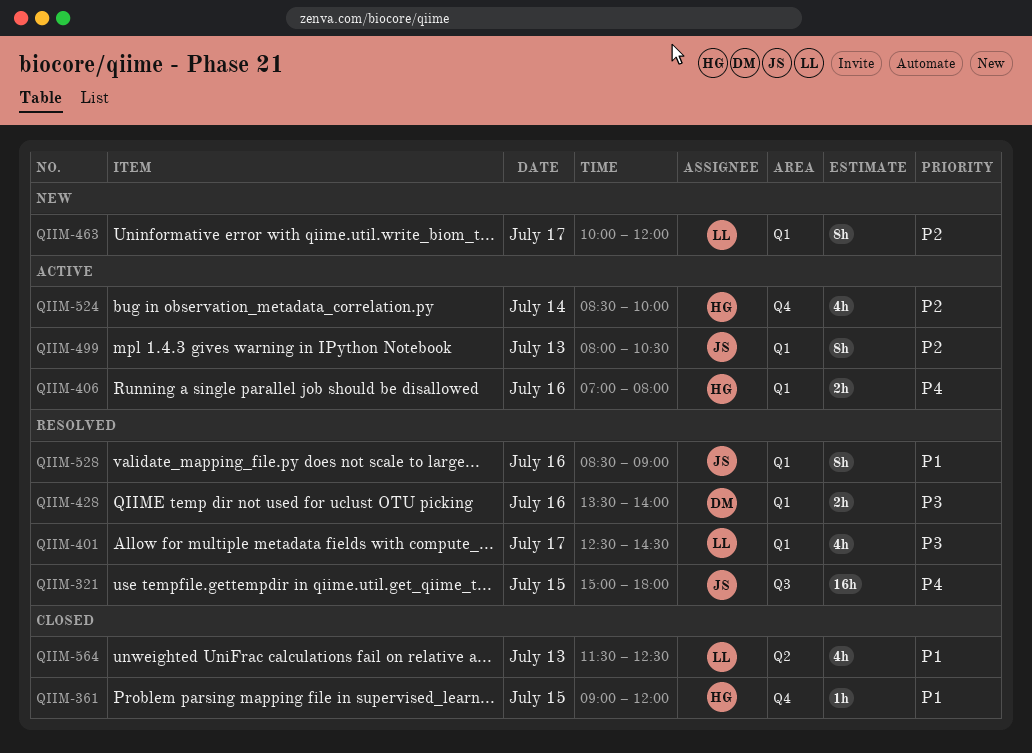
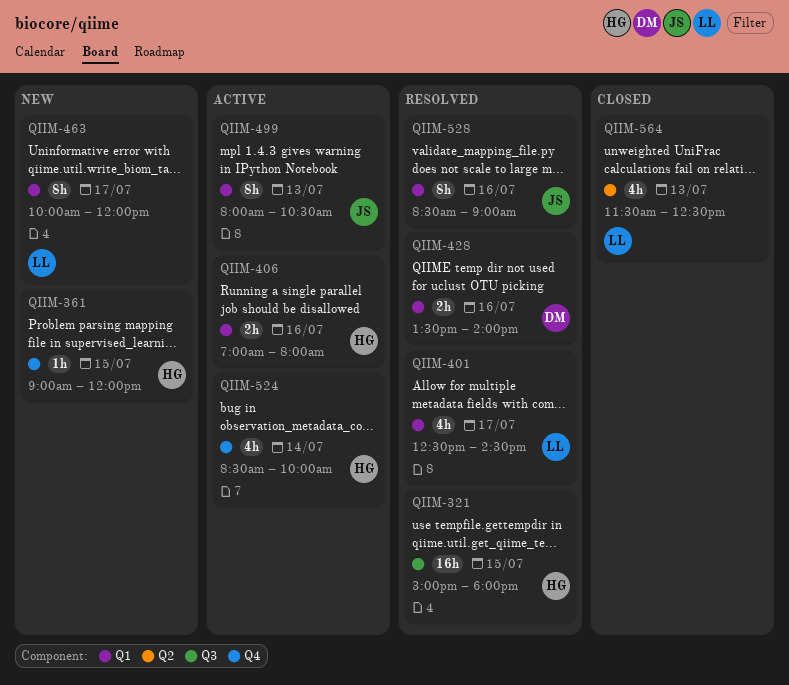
QIIM-321, owner: JS -> HG
QIIM-361, status: Closed -> New

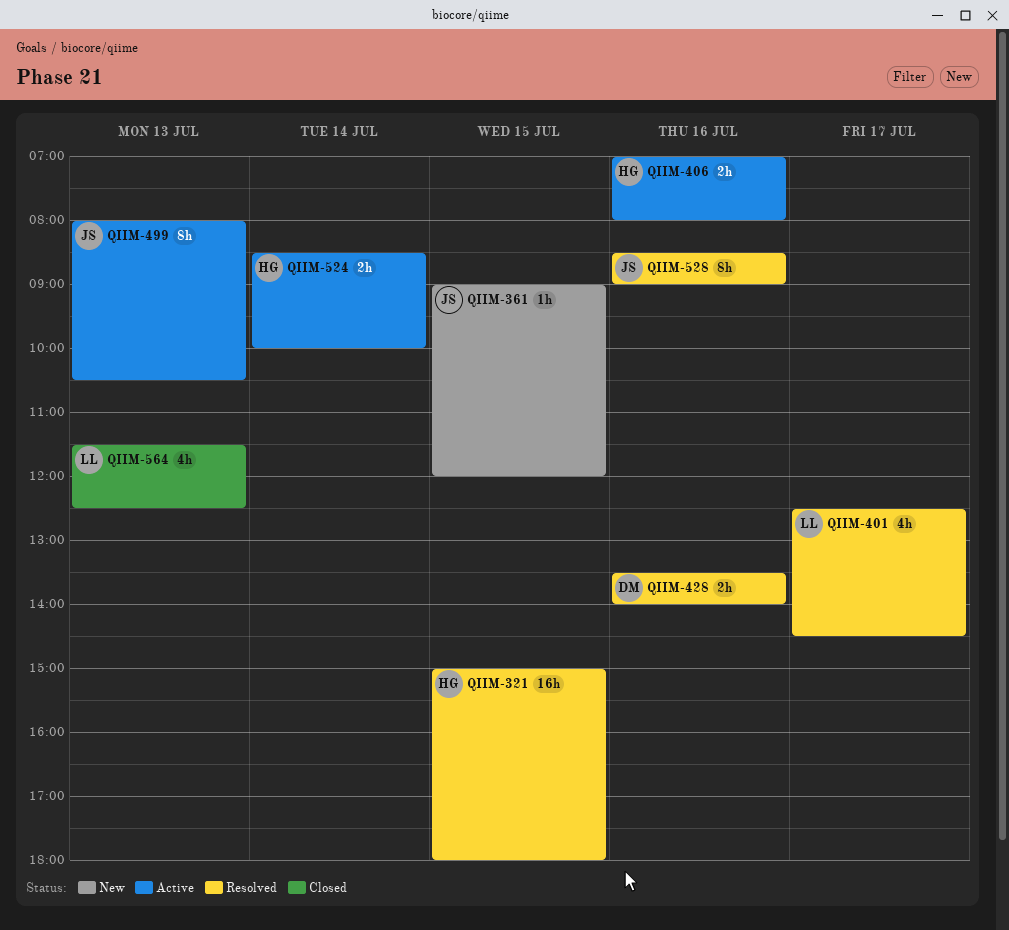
QIIM-361, owner: HG -> JS
QIIM-463: present -> none
QIIM-524, estimate: 4h -> 2h

